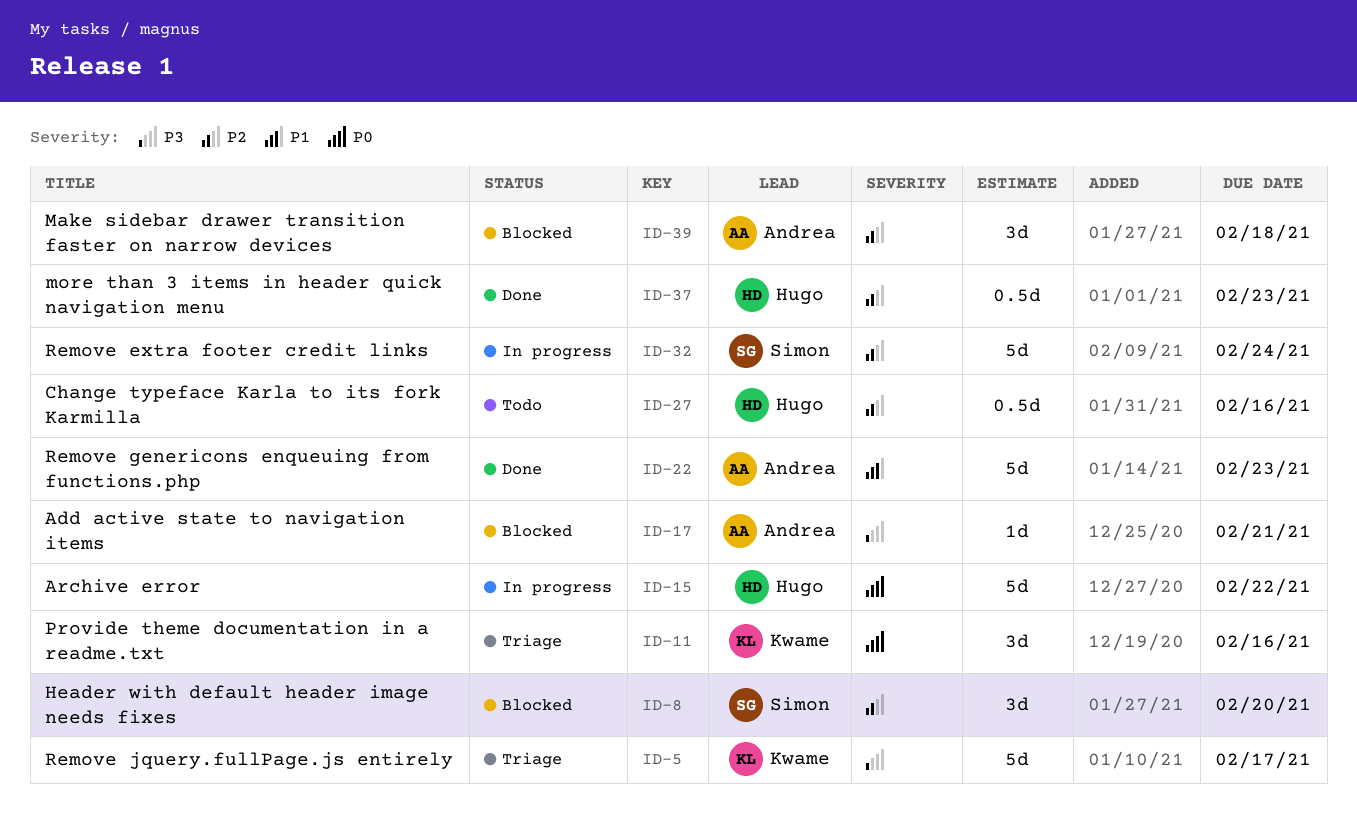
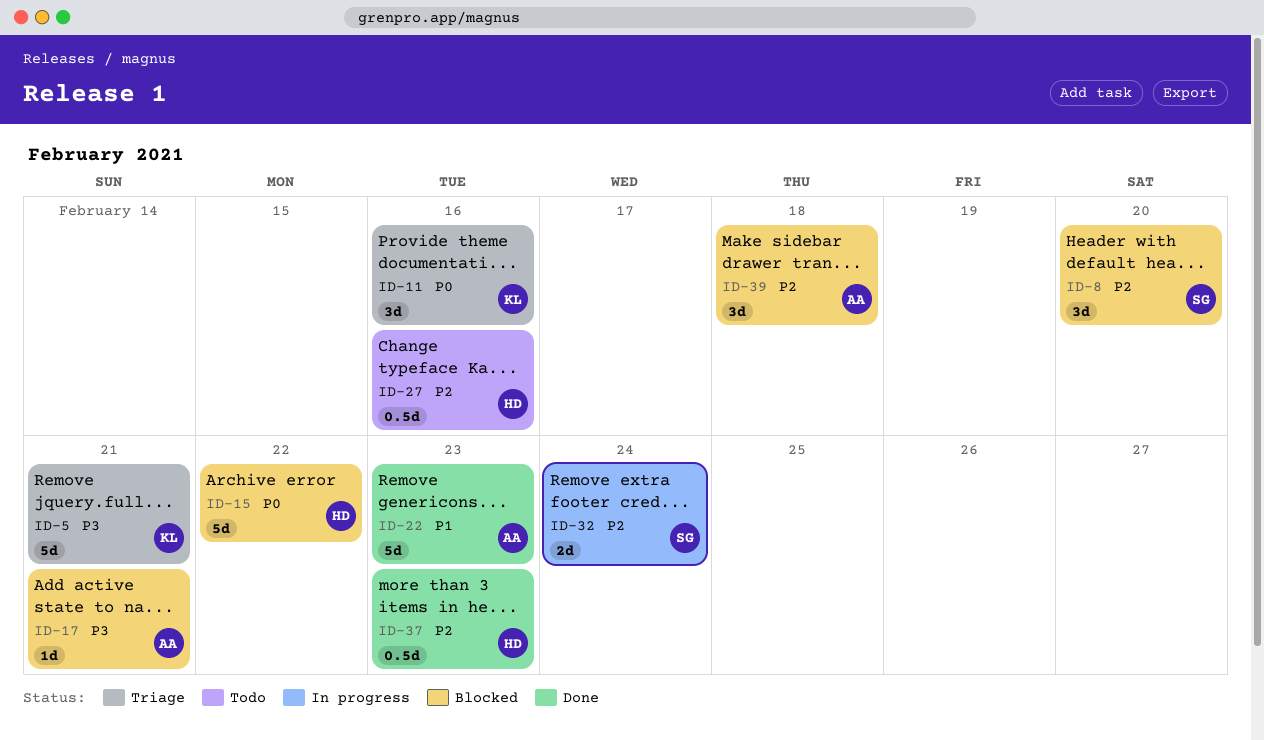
ID-5, due: Feb 17 -> Feb 21
ID-15, status: In progress -> Blocked
ID-32, estimate: 5d -> 2d

